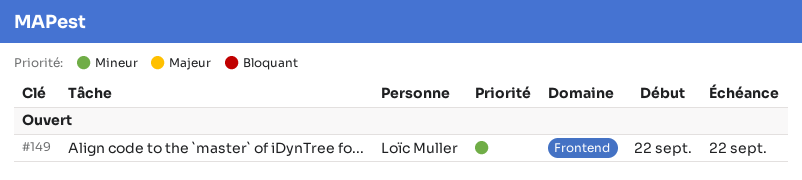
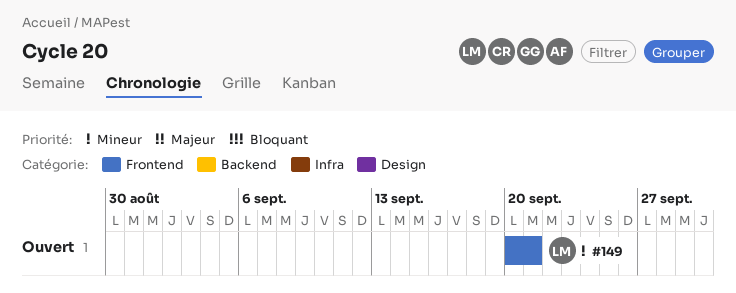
#149, start: Sep 22 -> Sep 20
#149, due: Sep 22 -> Sep 21

